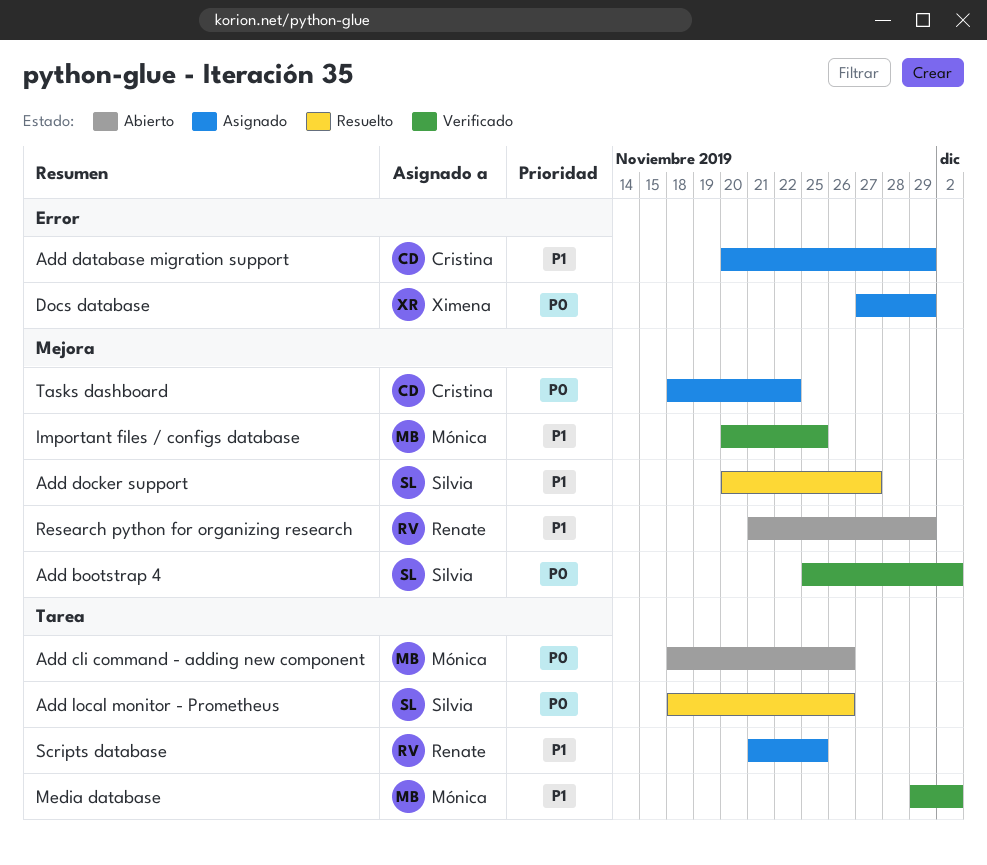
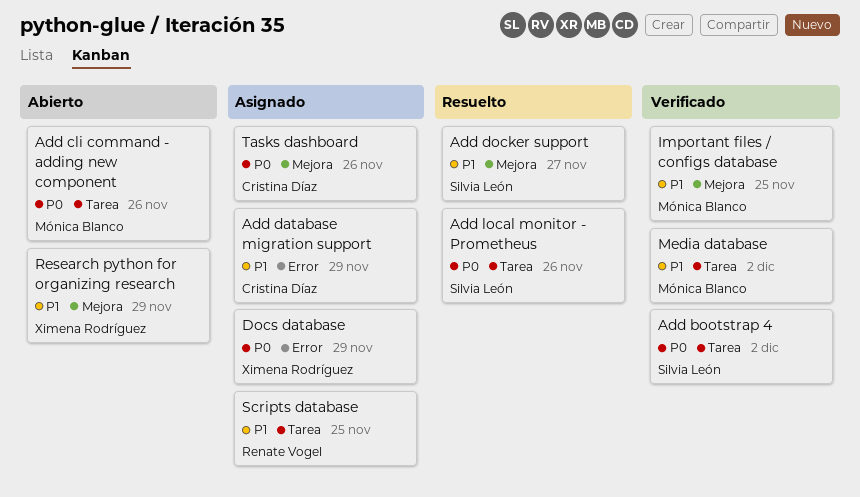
Add bootstrap 4, label: Mejora -> Tarea
Research python for organizing research, owner: Renate Vogel -> Ximena Rodríguez
Tasks dashboard, due: Nov 22 -> Nov 26

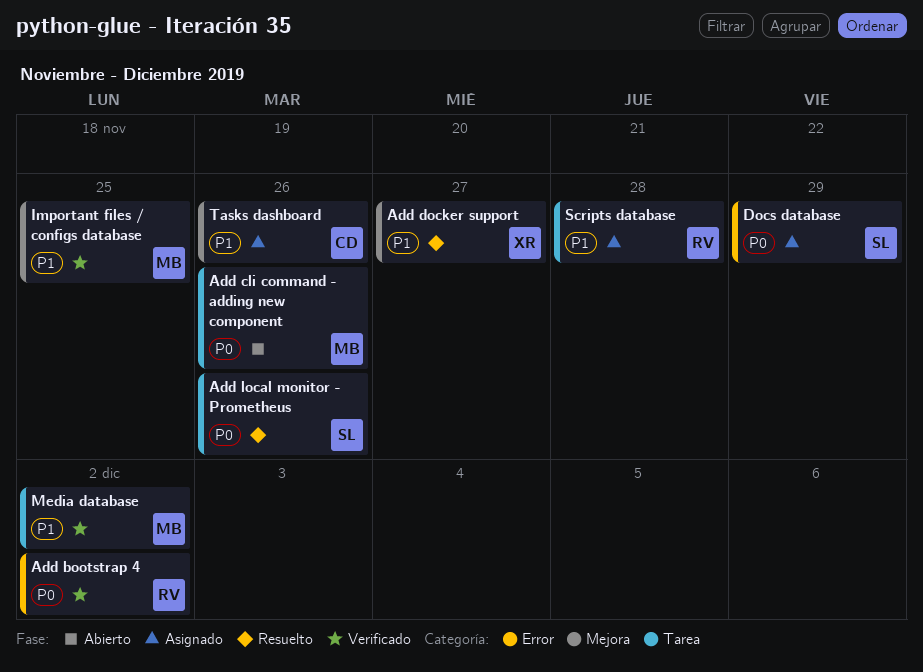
Add bootstrap 4, owner: Silvia León -> Renate Vogel
Add bootstrap 4, label: Tarea -> Error
Add database migration support: present -> none
Add docker support, owner: Silvia León -> Ximena Rodríguez
Docs database, owner: Ximena Rodríguez -> Silvia León
Research python for organizing research: present -> none
Scripts database, due: Nov 25 -> Nov 28
Tasks dashboard, priority: P0 -> P1

